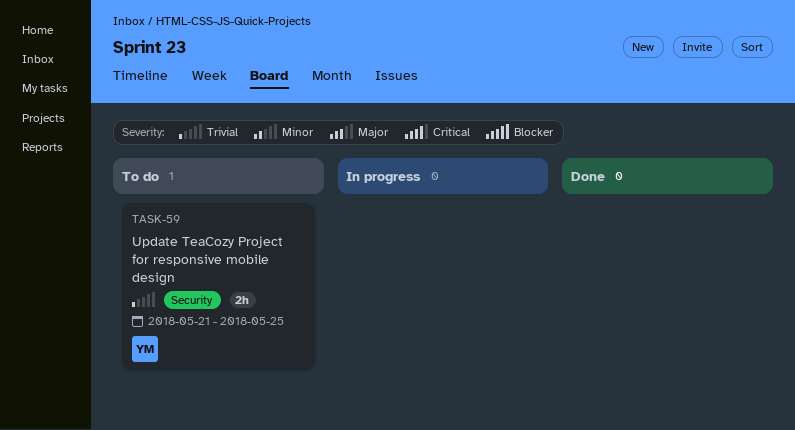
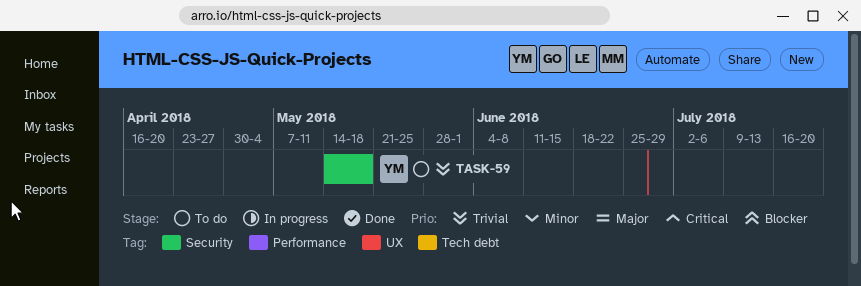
TASK-59, start: May 21 -> May 14
TASK-59, due: May 25 -> May 18

